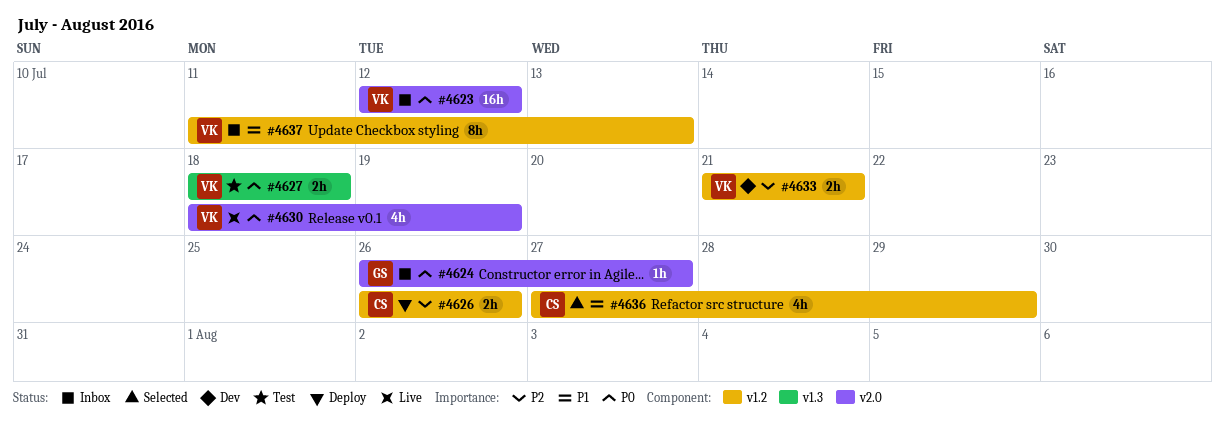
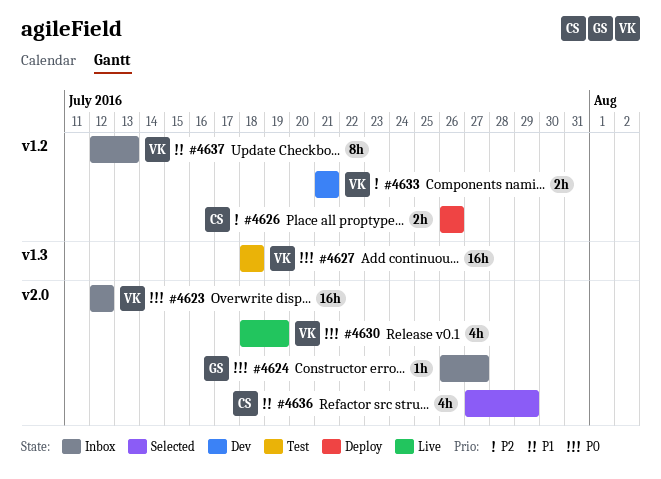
#4627, estimate: 2h -> 16h
#4636, label: v1.2 -> v2.0
#4637, start: Jul 11 -> Jul 12

